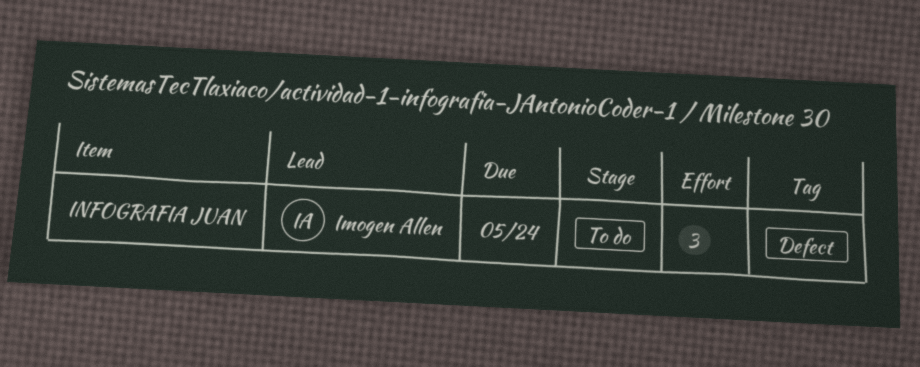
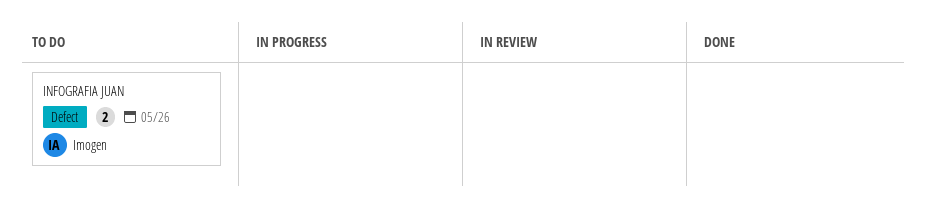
INFOGRAFIA JUAN, estimate: 3 -> 2
INFOGRAFIA JUAN, due: May 24 -> May 26

